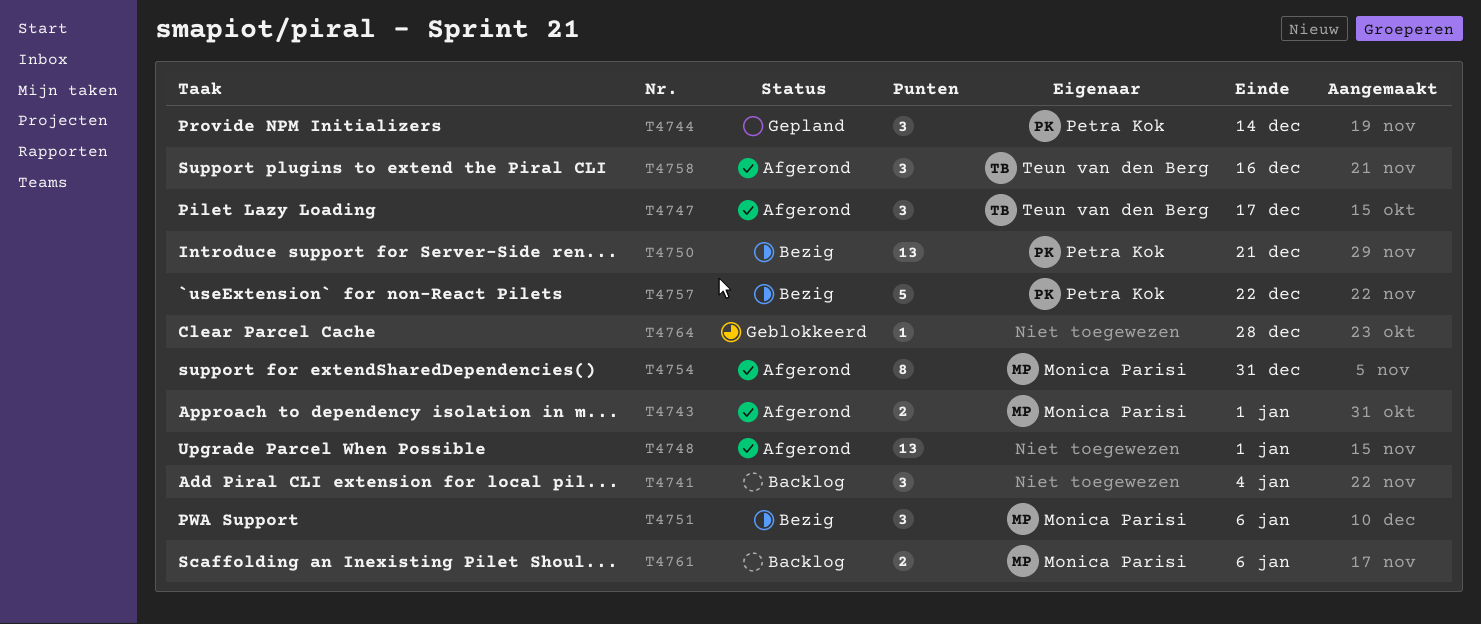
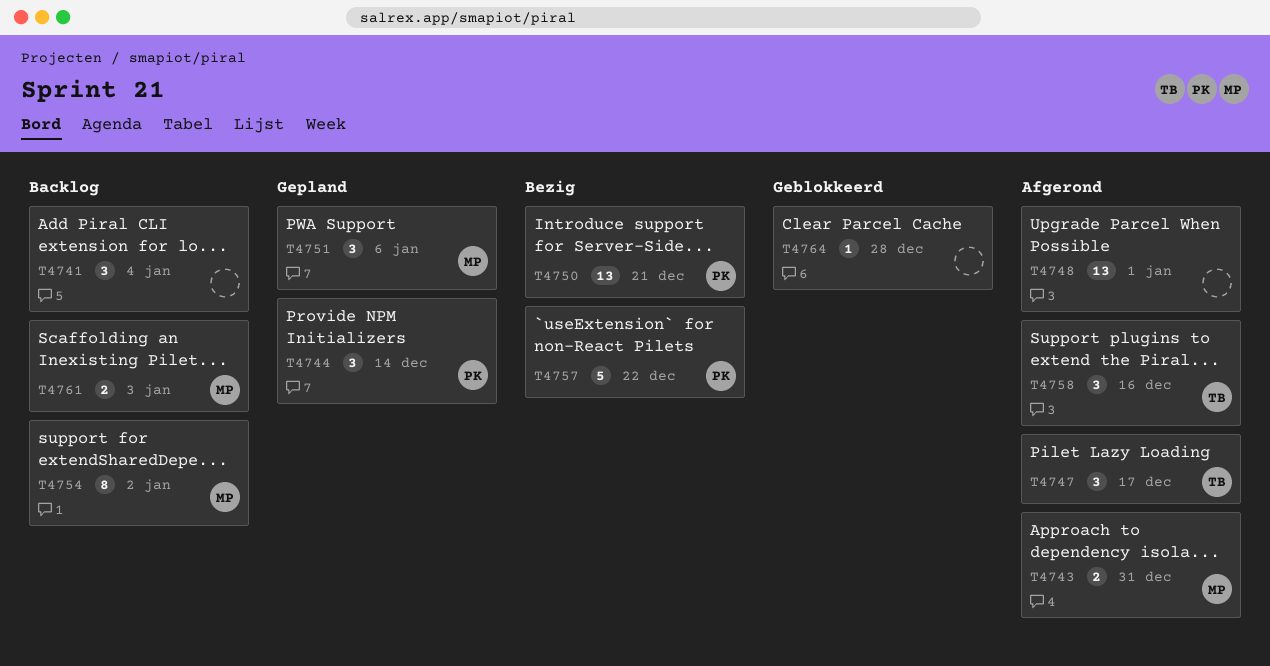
T4743, due: Jan 1 -> Dec 31
T4751, status: Bezig -> Gepland
T4754, status: Afgerond -> Backlog
T4754, due: Dec 31 -> Jan 2
T4761, due: Jan 6 -> Jan 3

